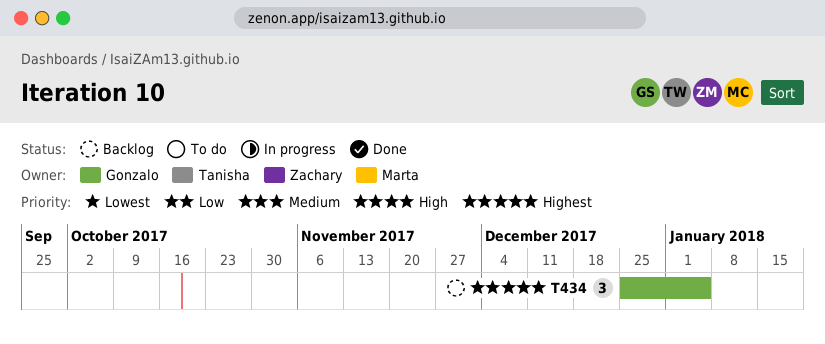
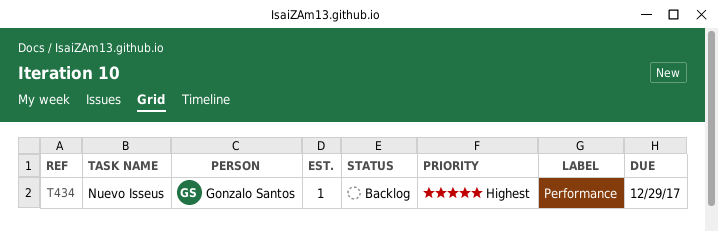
T434, estimate: 3 -> 1
T434, due: Jan 5 -> Dec 29

